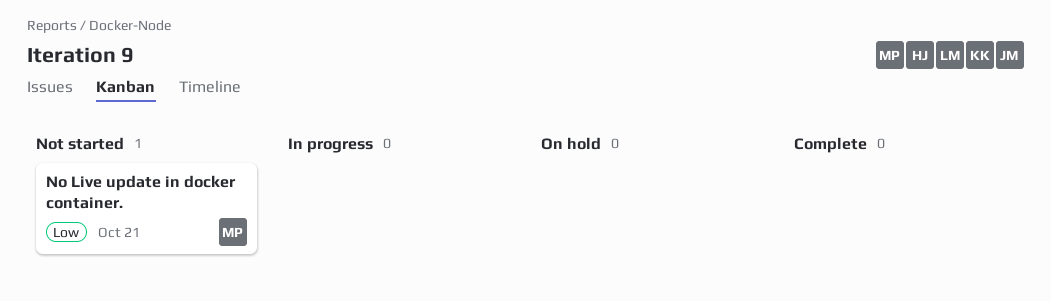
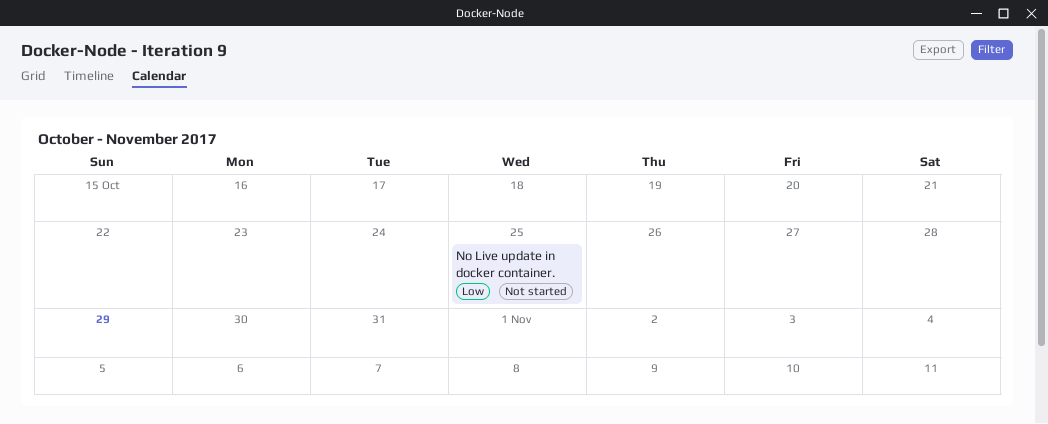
No Live update in docker container., due: Oct 21 -> Oct 25

